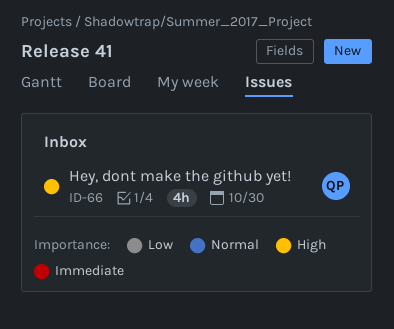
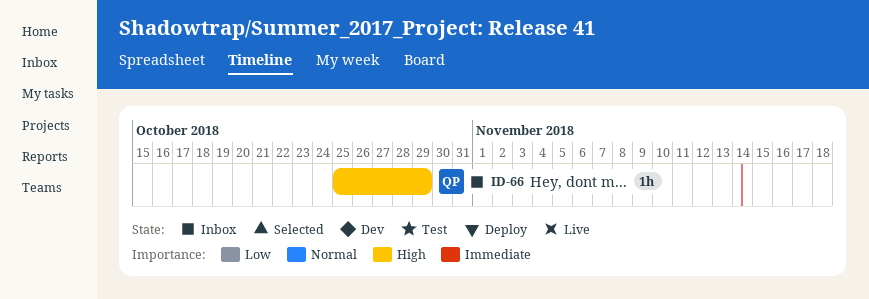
ID-66, estimate: 4h -> 1h
ID-66, due: Oct 30 -> Oct 29

